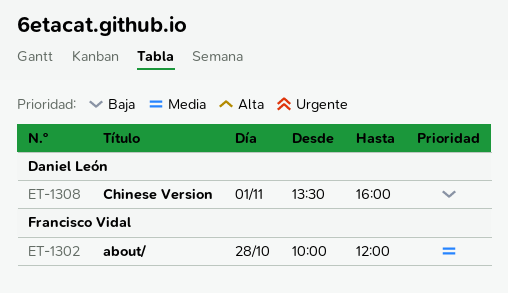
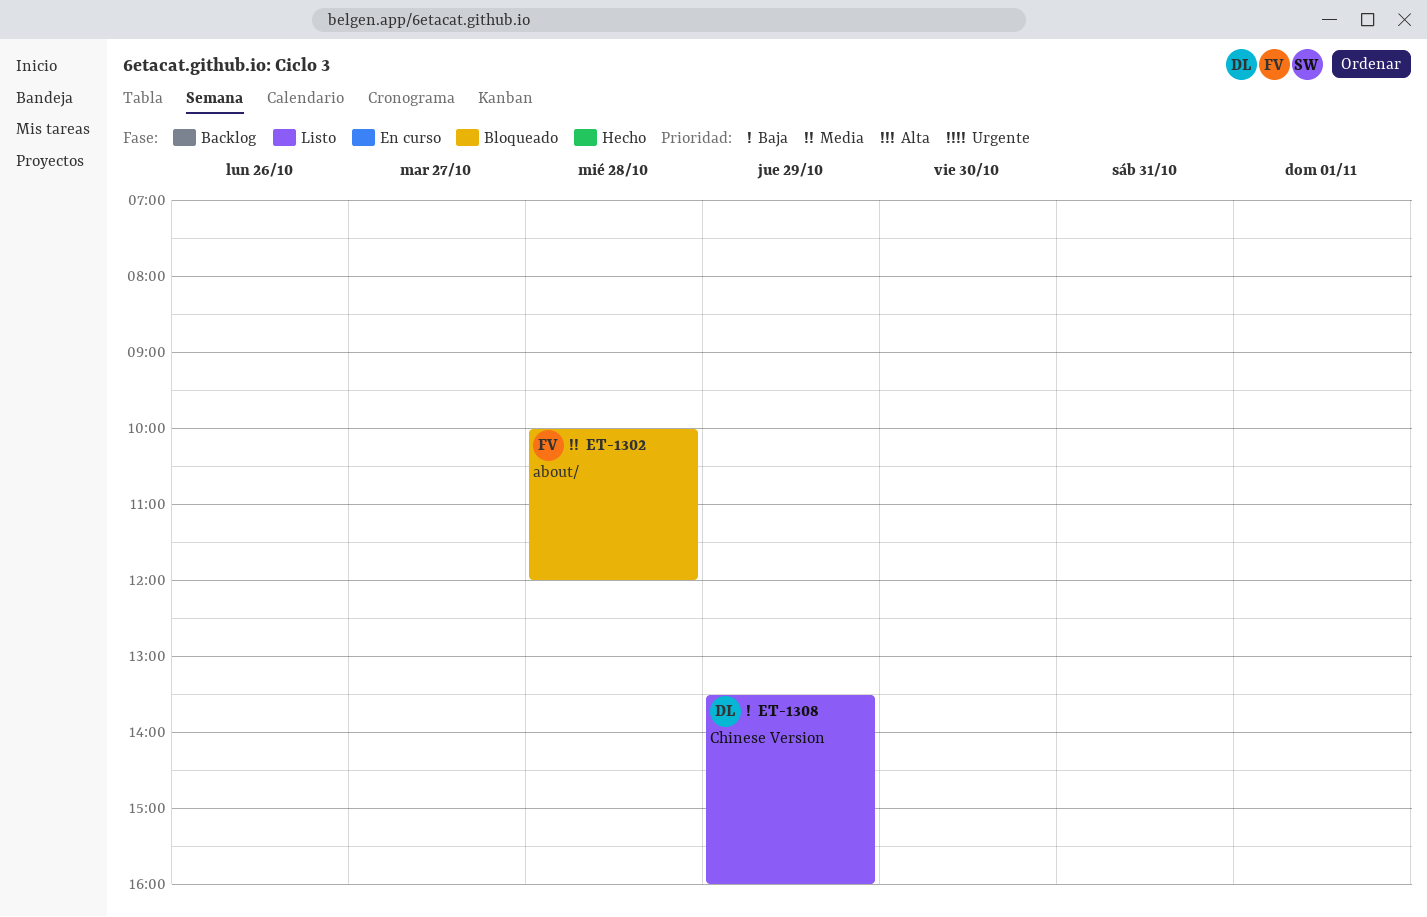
ET-1308, day: Nov 1 -> Oct 29

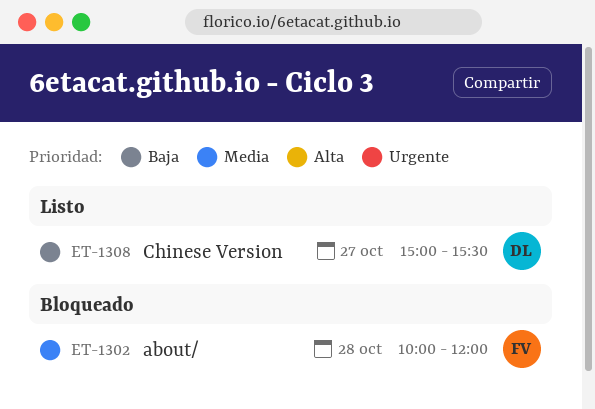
ET-1308, day: Oct 29 -> Oct 27
ET-1308, begins: 13:30 -> 15:00
ET-1308, ends: 16:00 -> 15:30

